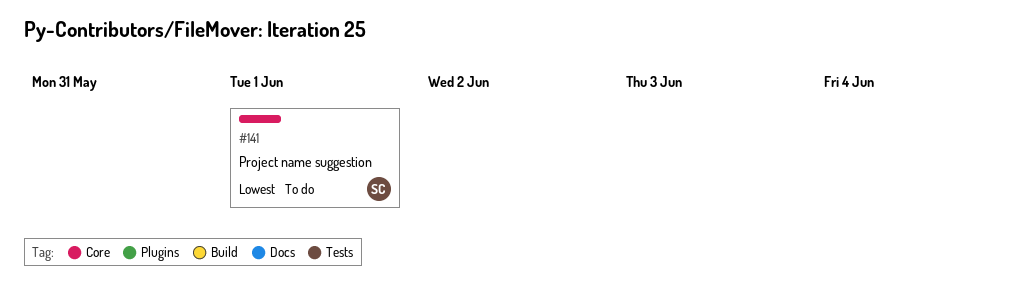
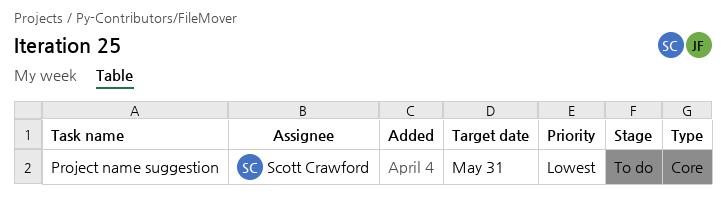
Project name suggestion, due: Jun 1 -> May 31

